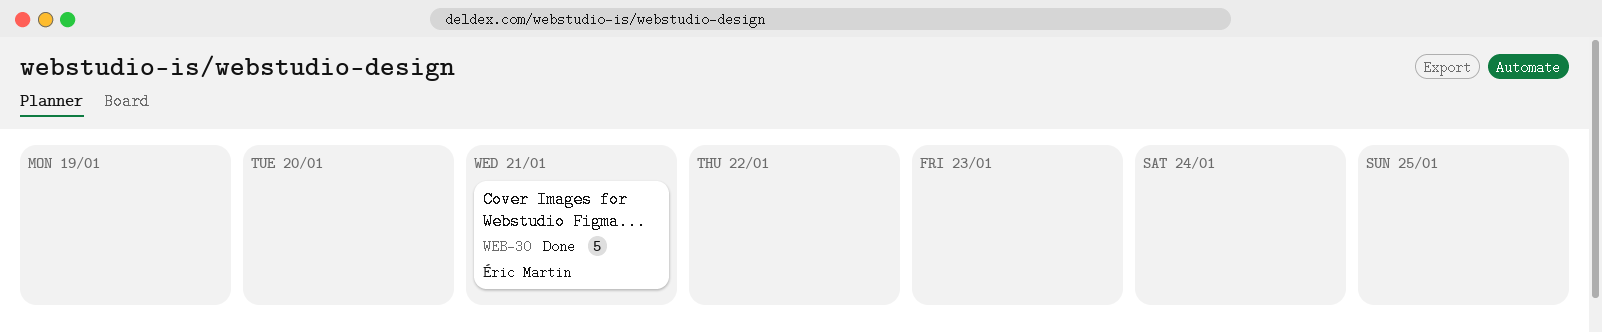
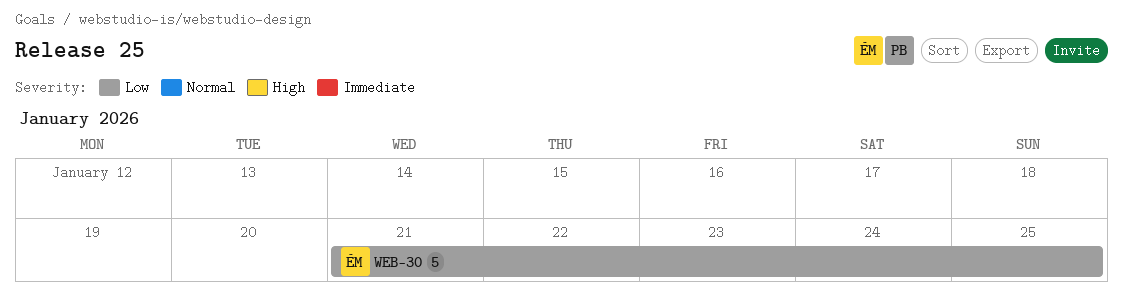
WEB-30, due: Jan 21 -> Jan 25

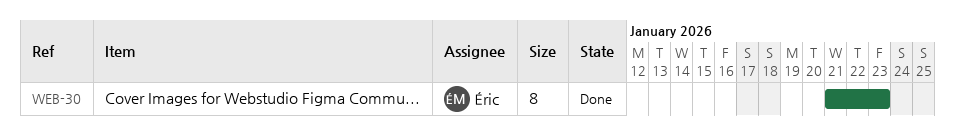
WEB-30, estimate: 5 -> 8
WEB-30, due: Jan 25 -> Jan 23

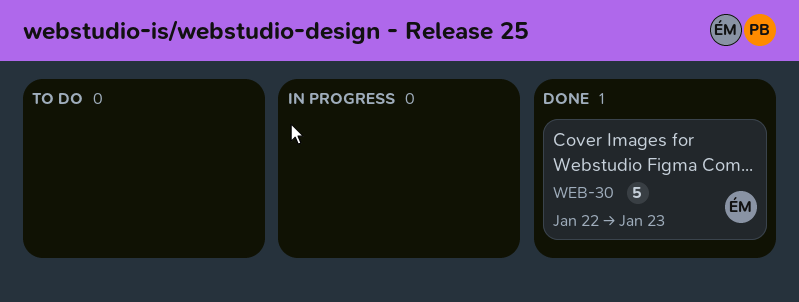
WEB-30, estimate: 8 -> 5
WEB-30, start: Jan 21 -> Jan 22

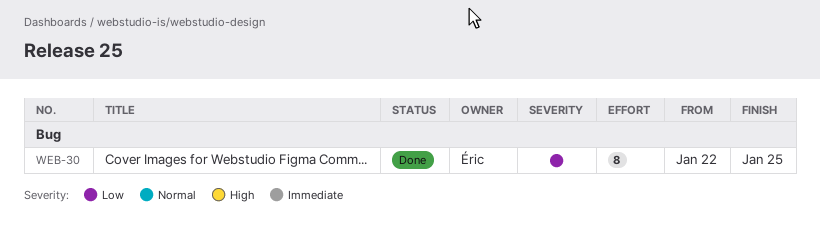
WEB-30, estimate: 5 -> 8
WEB-30, due: Jan 23 -> Jan 25

